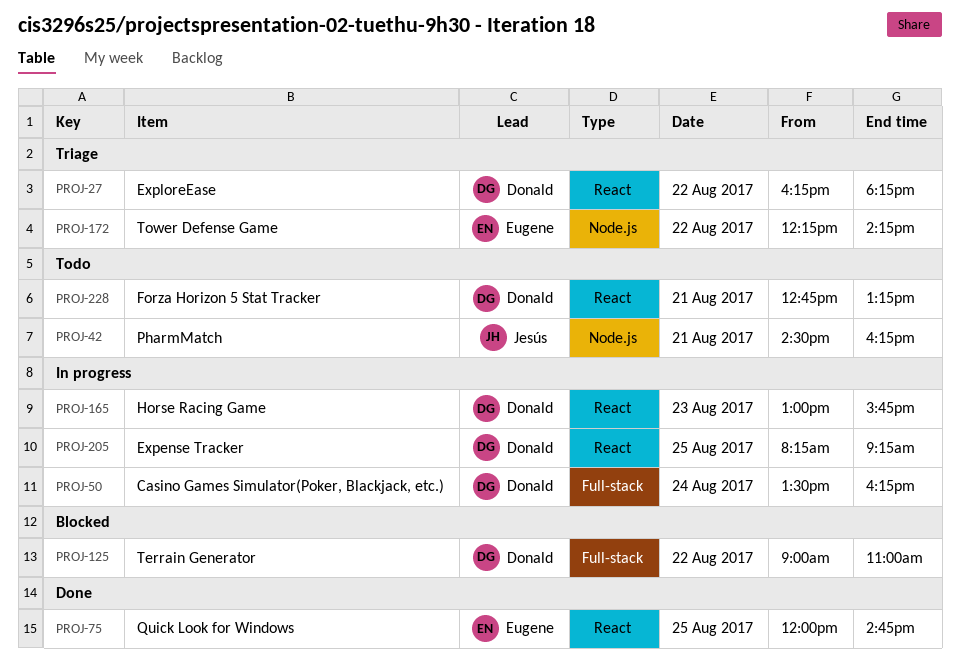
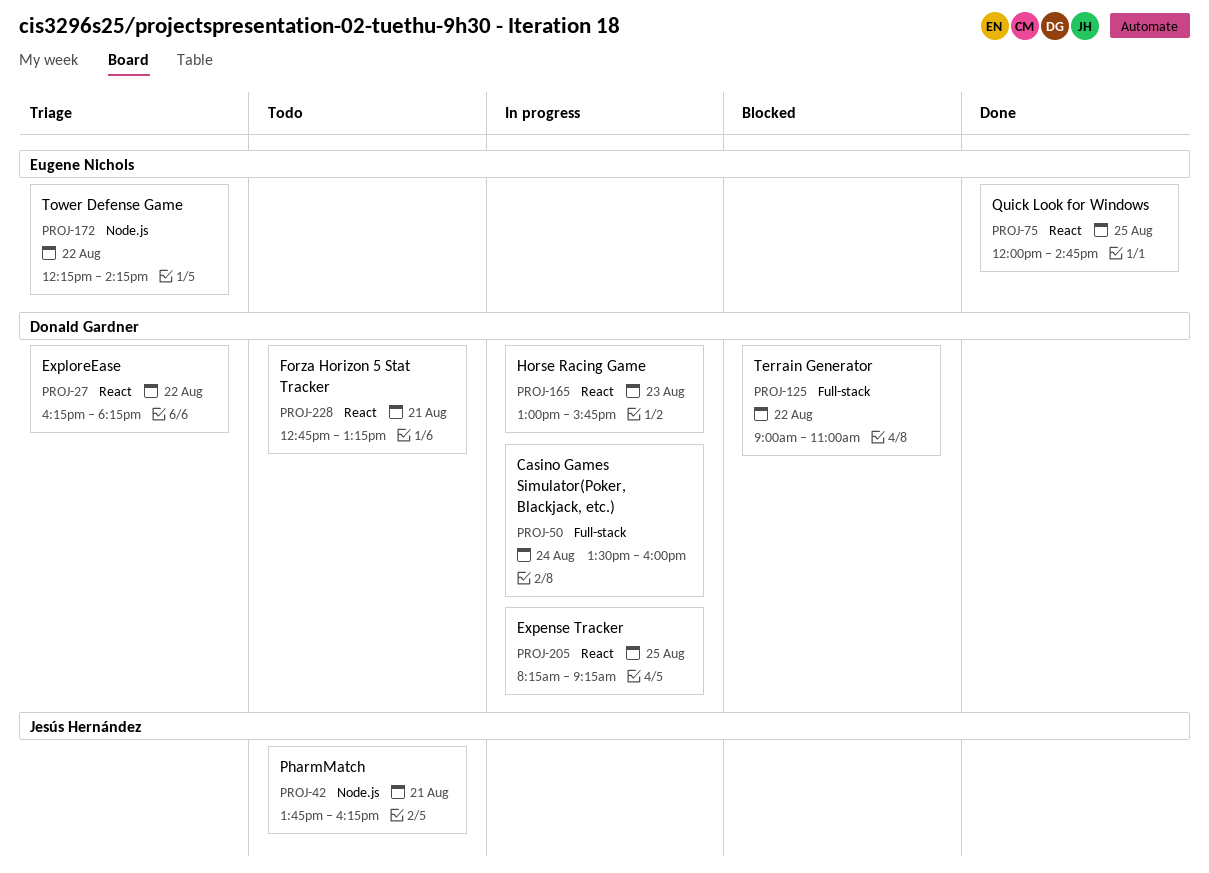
PROJ-42, begins: 14:30 -> 13:45
PROJ-50, ends: 16:15 -> 16:00

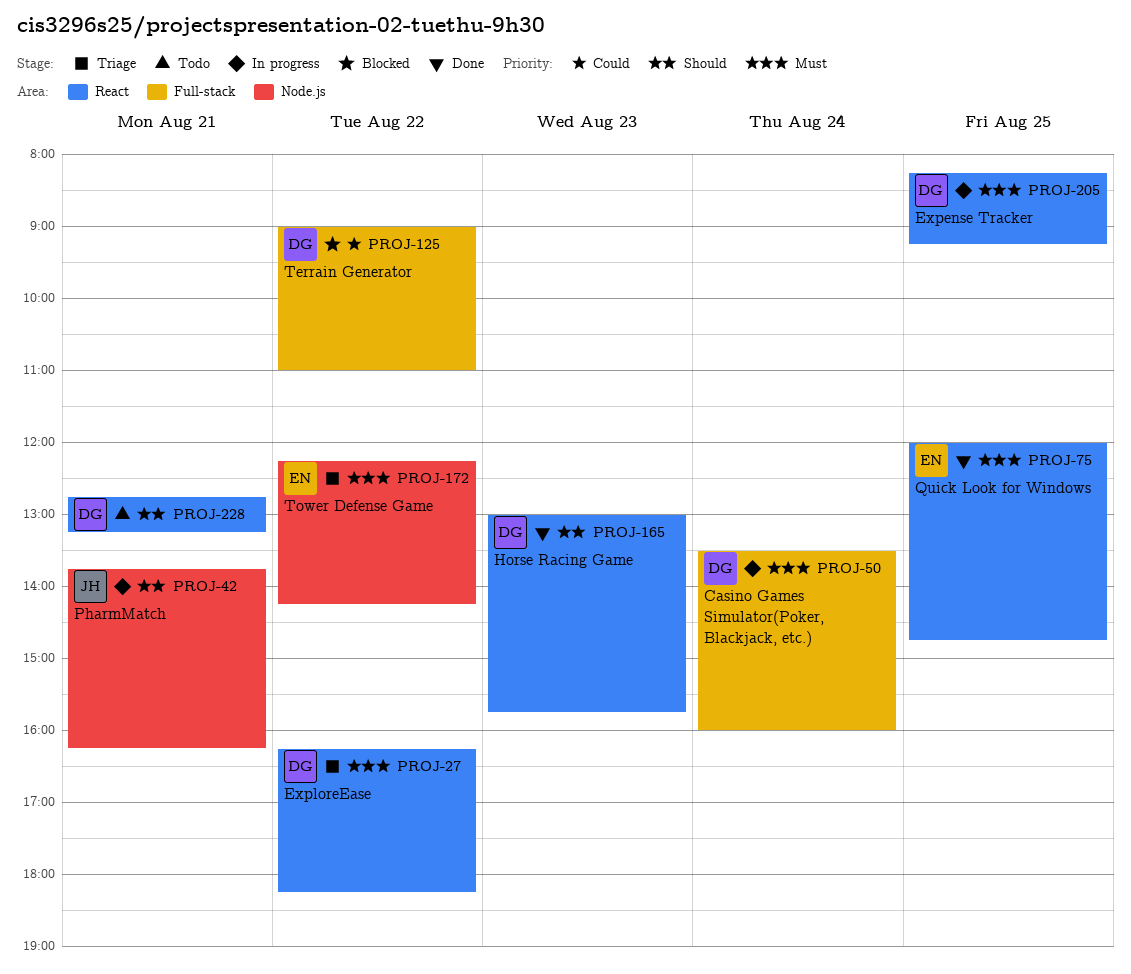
PROJ-42, status: Todo -> In progress
PROJ-165, status: In progress -> Done

